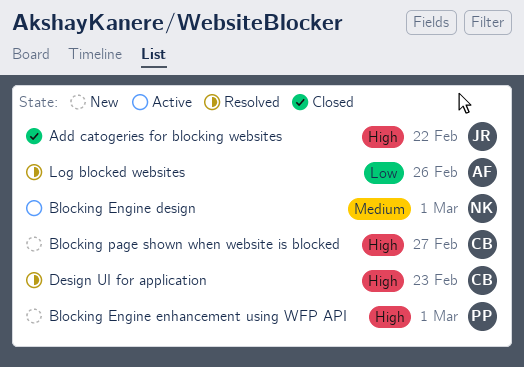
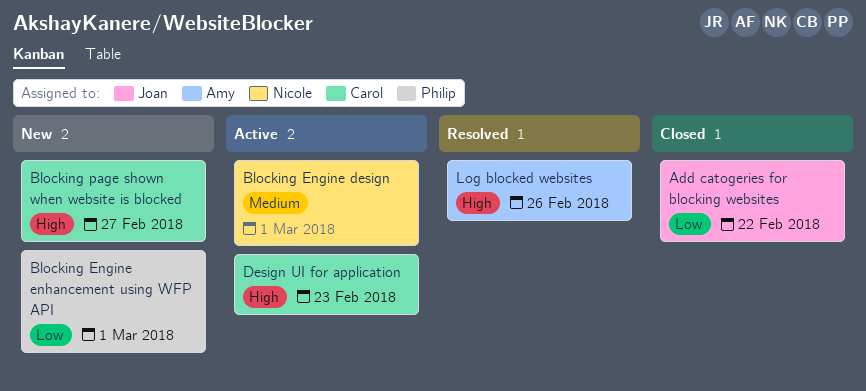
Add catogeries for blocking websites, priority: High -> Low
Blocking Engine enhancement using WFP API, priority: High -> Low
Design UI for application, status: Resolved -> Active
Log blocked websites, priority: Low -> High

